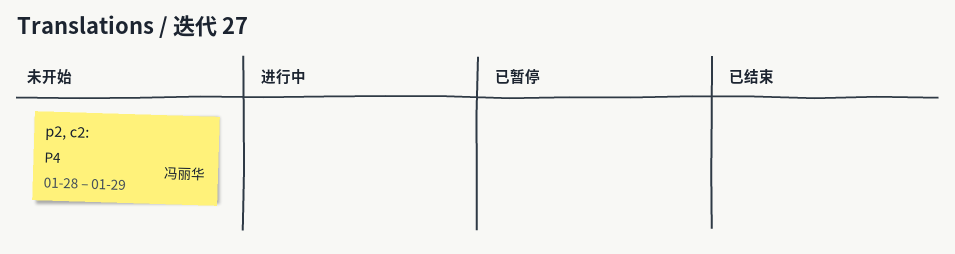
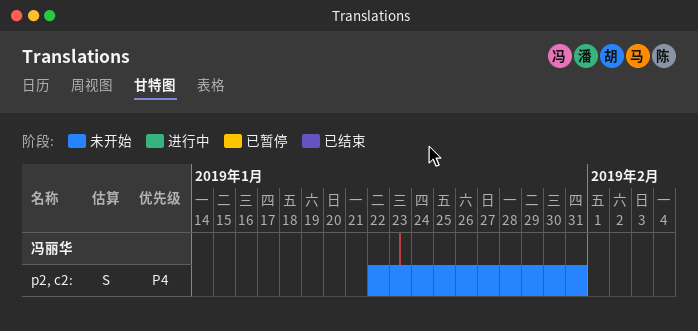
p2, c2:, start: Jan 28 -> Jan 22
p2, c2:, due: Jan 29 -> Jan 31

